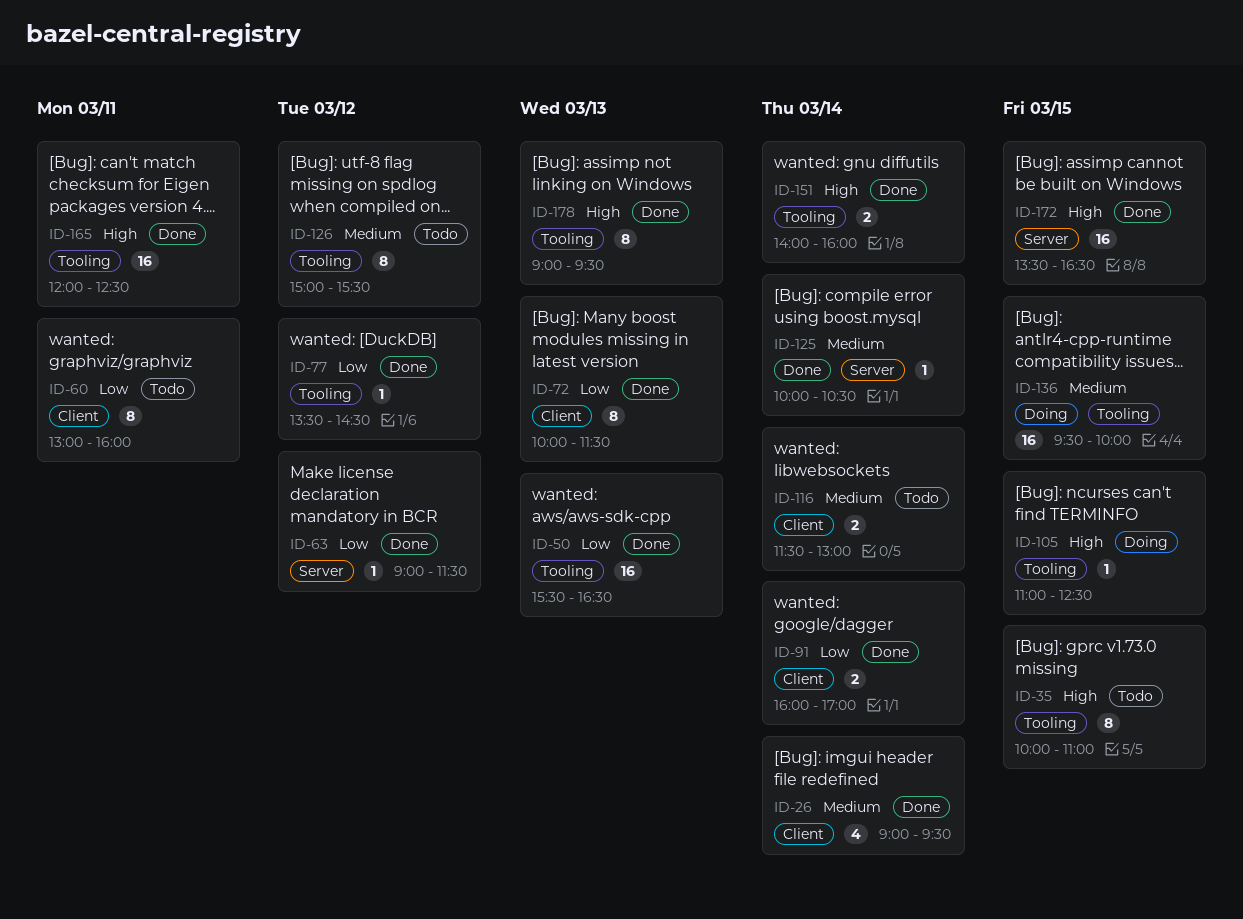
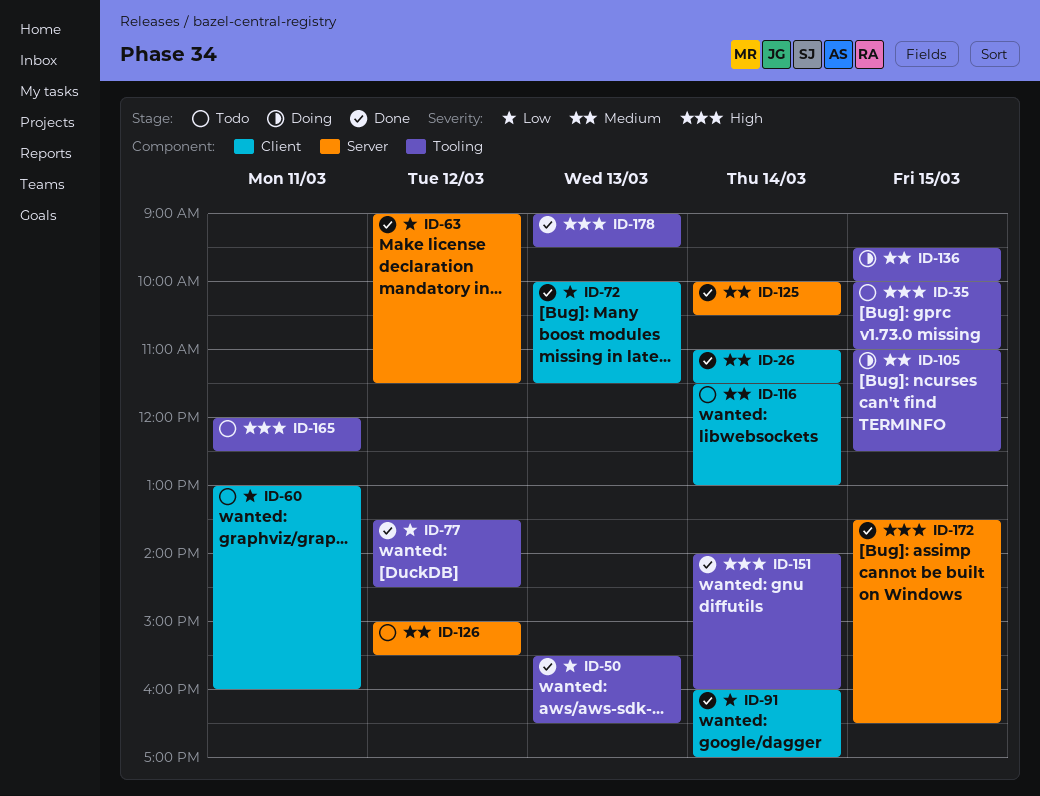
ID-26, begins: 09:00 -> 11:00
ID-26, ends: 09:30 -> 11:30
ID-105, priority: High -> Medium
ID-126, label: Tooling -> Server
ID-165, status: Done -> Todo

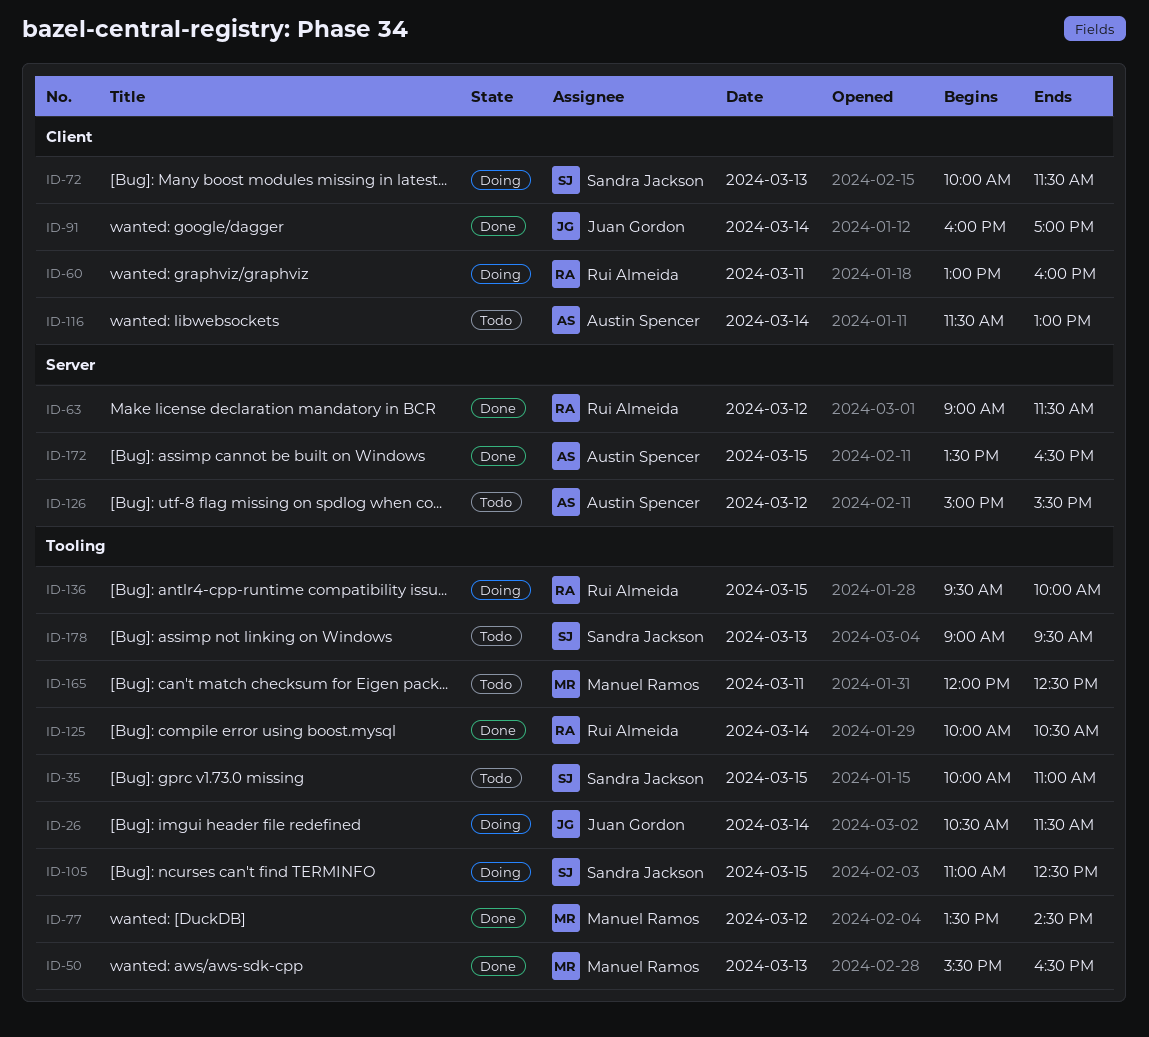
ID-26, status: Done -> Doing
ID-26, label: Client -> Tooling
ID-26, begins: 11:00 -> 10:30
ID-60, status: Todo -> Doing
ID-72, status: Done -> Doing
ID-125, label: Server -> Tooling
ID-151: present -> none
ID-178, status: Done -> Todo

